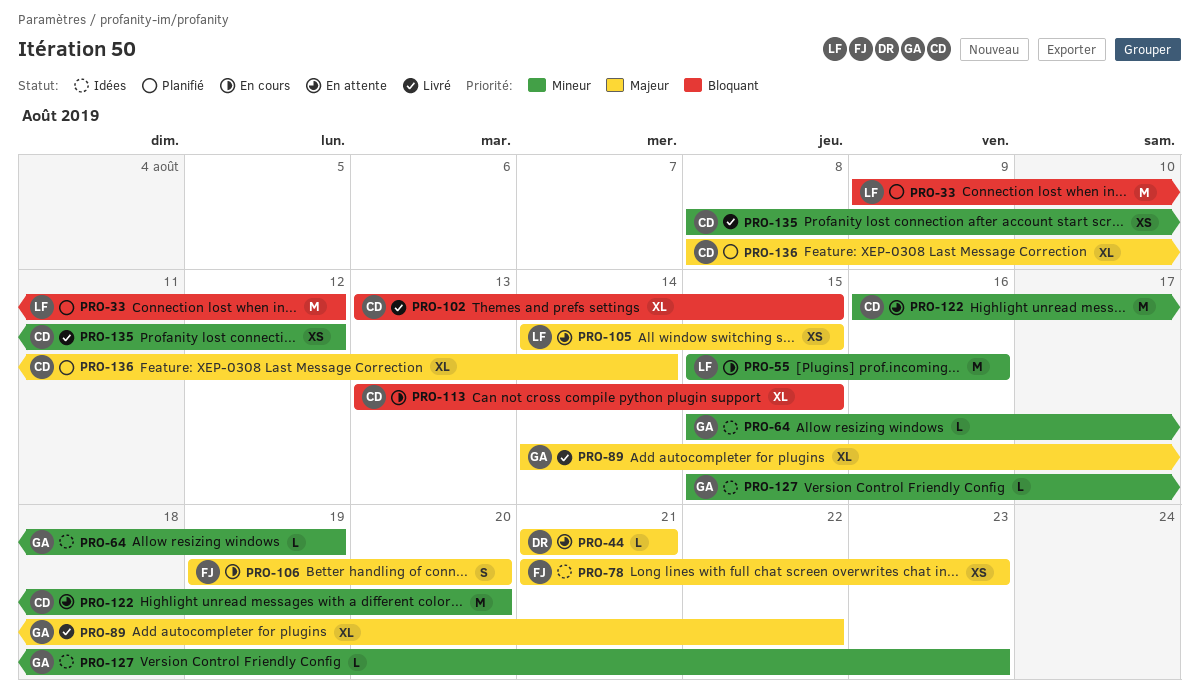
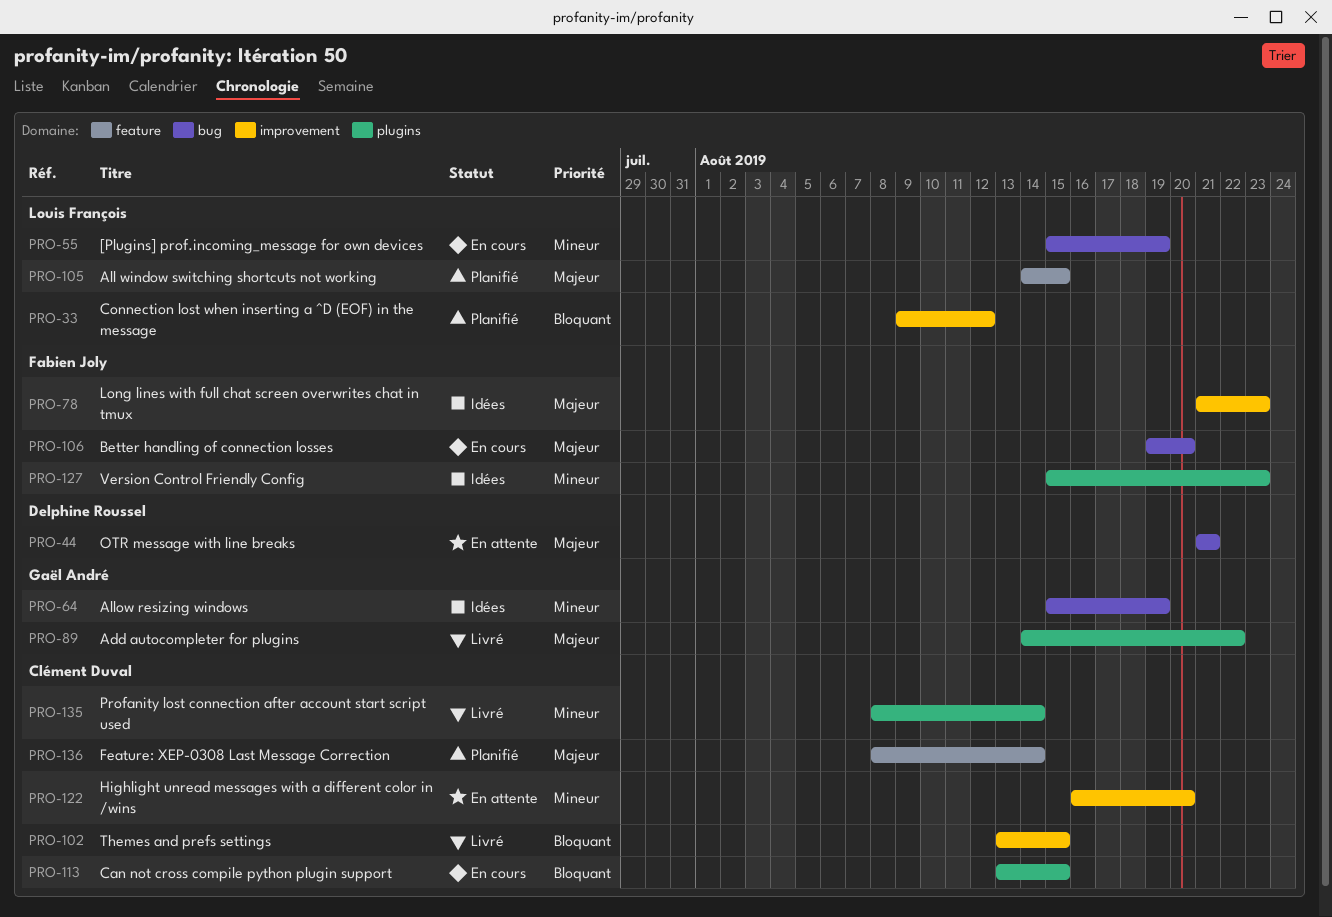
PRO-55, due: Aug 16 -> Aug 19
PRO-105, status: En attente -> Planifié
PRO-127, owner: Gaël André -> Fabien Joly
PRO-135, due: Aug 12 -> Aug 14

